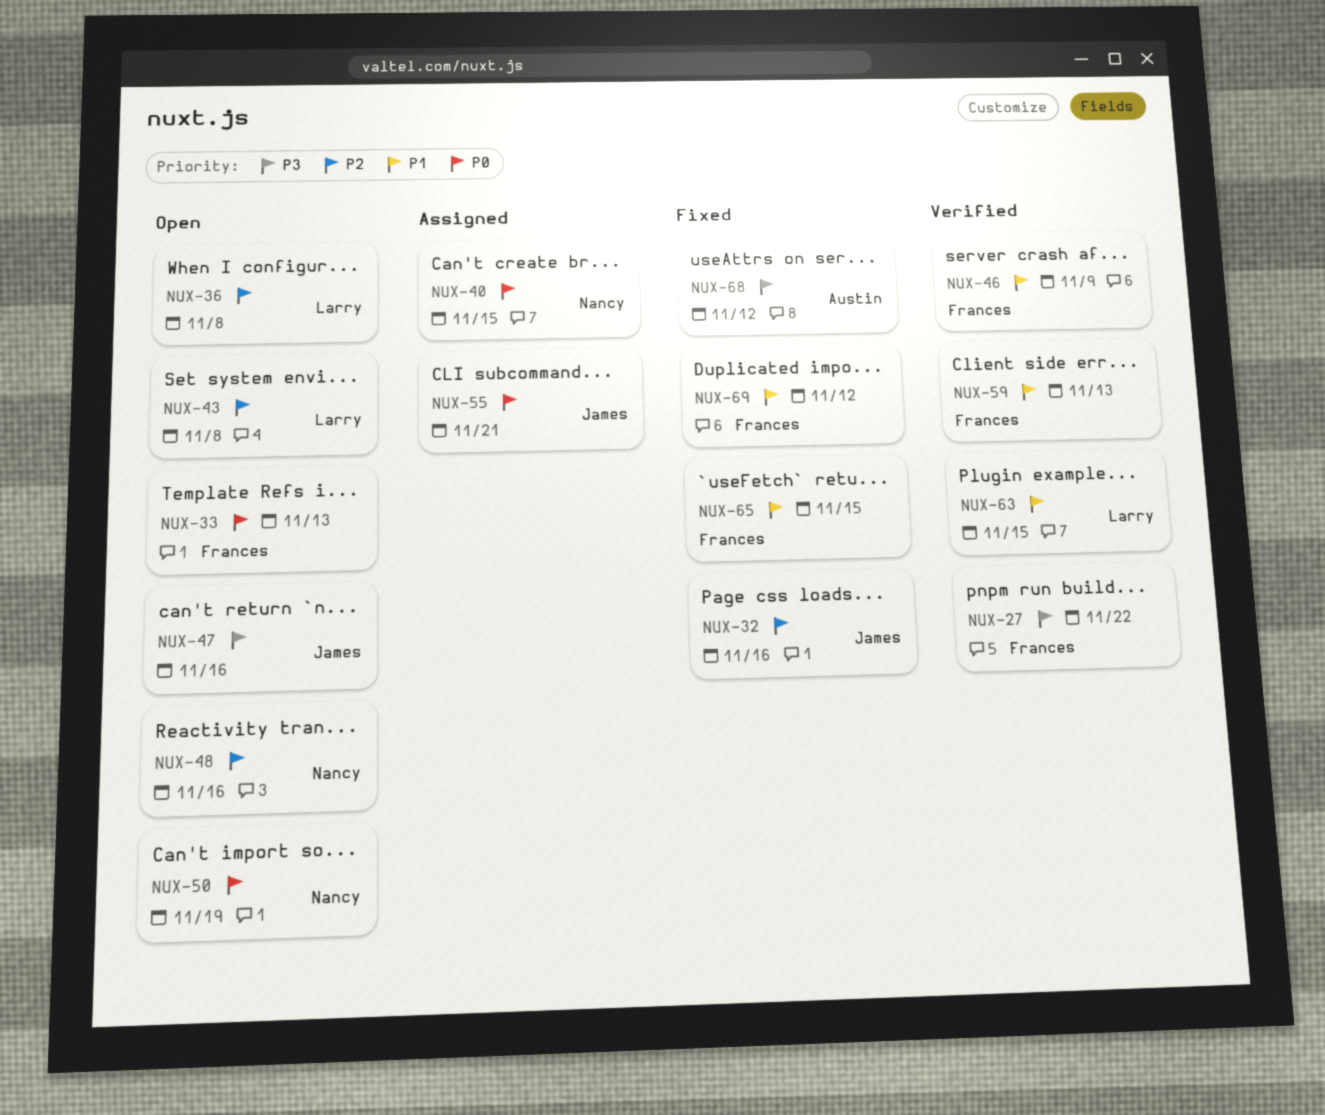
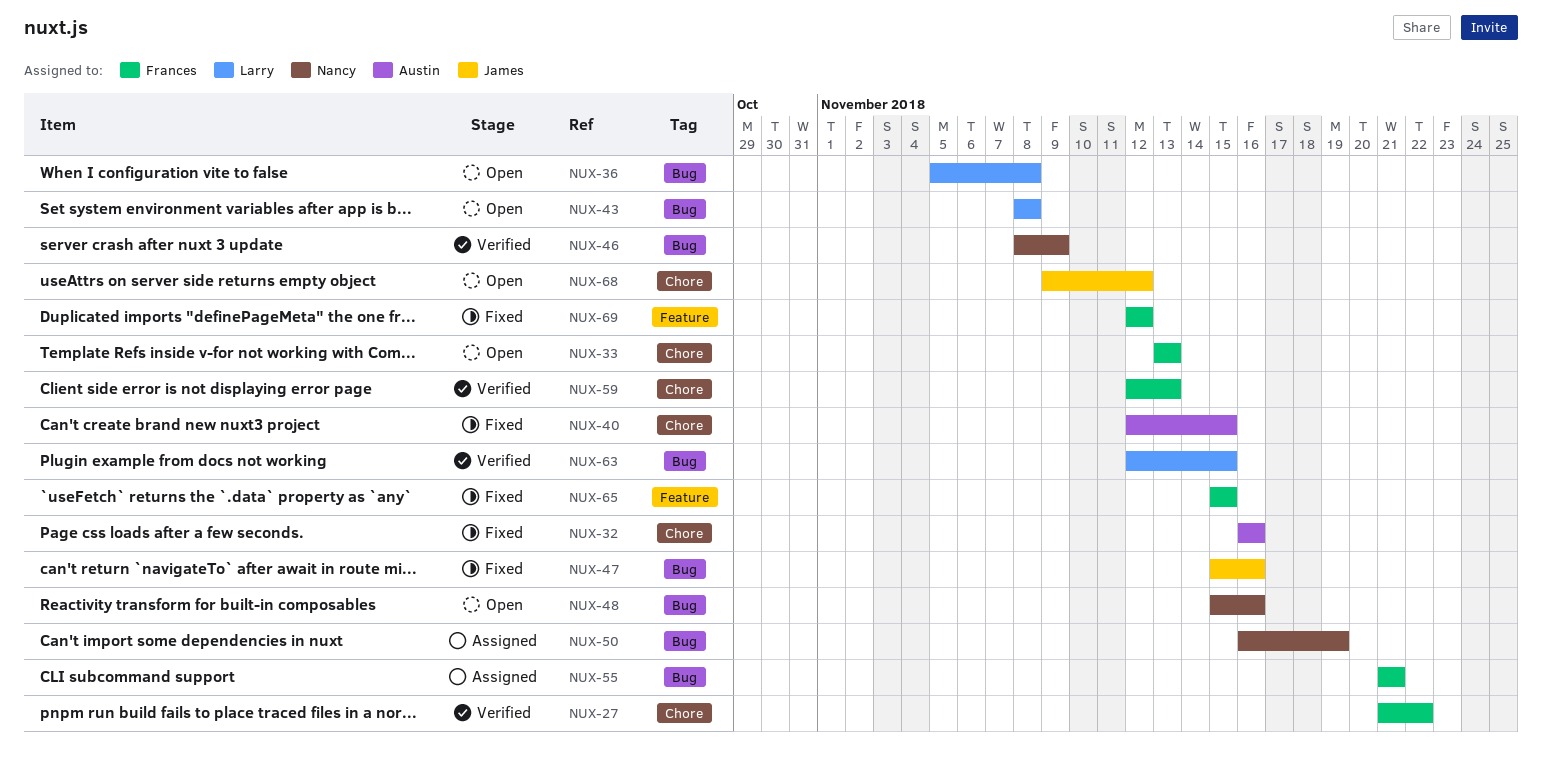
NUX-32, owner: James -> Austin
NUX-40, status: Assigned -> Fixed
NUX-40, owner: Nancy -> Austin
NUX-46, owner: Frances -> Nancy
NUX-47, status: Open -> Fixed
NUX-50, status: Open -> Assigned
NUX-55, owner: James -> Frances
NUX-68, status: Fixed -> Open
NUX-68, owner: Austin -> James

